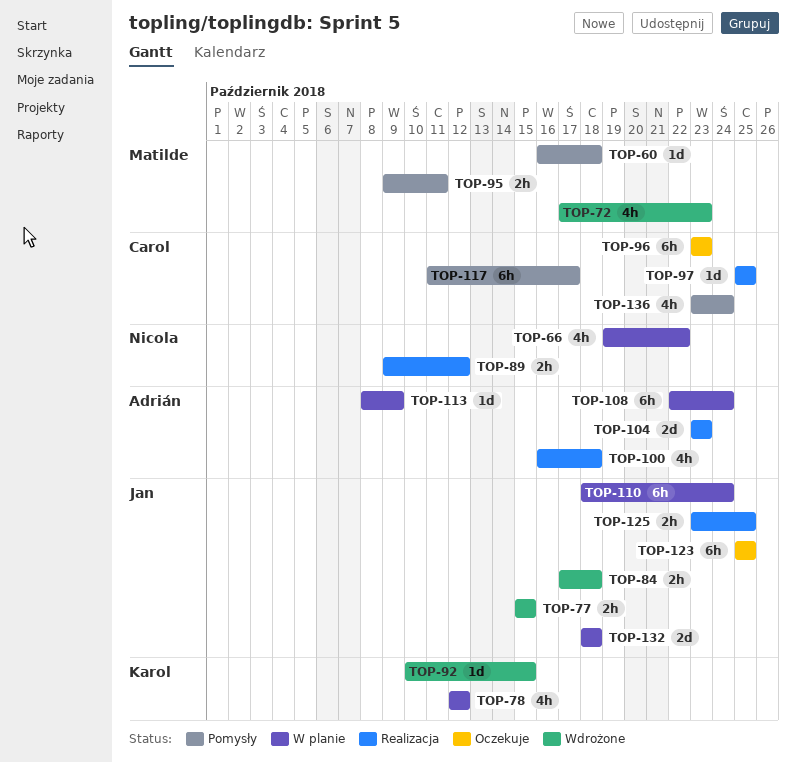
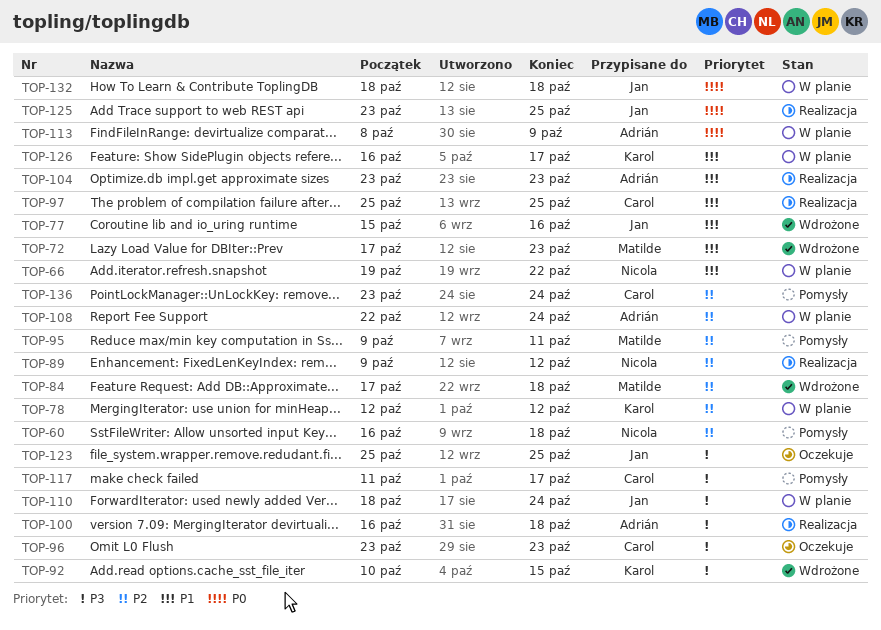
TOP-60, owner: Matilde -> Nicola
TOP-77, due: Oct 15 -> Oct 16
TOP-84, owner: Jan -> Matilde
TOP-126: none -> present

